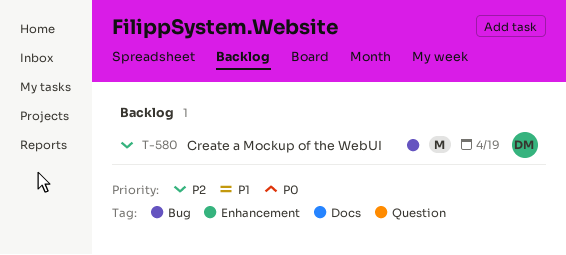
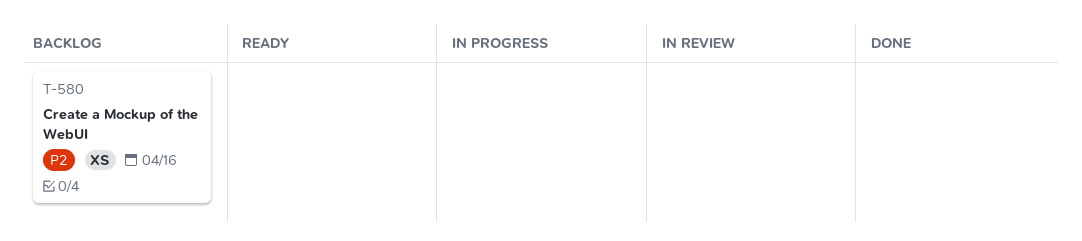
T-580, estimate: M -> XS
T-580, due: Apr 19 -> Apr 16

